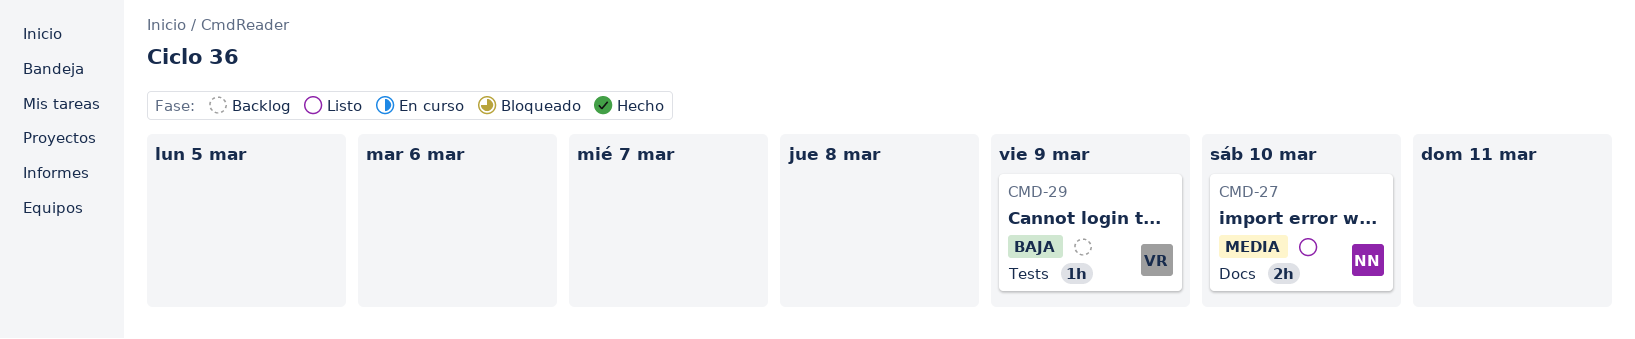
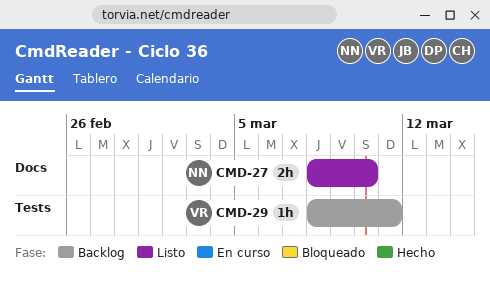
CMD-29, due: Mar 9 -> Mar 11

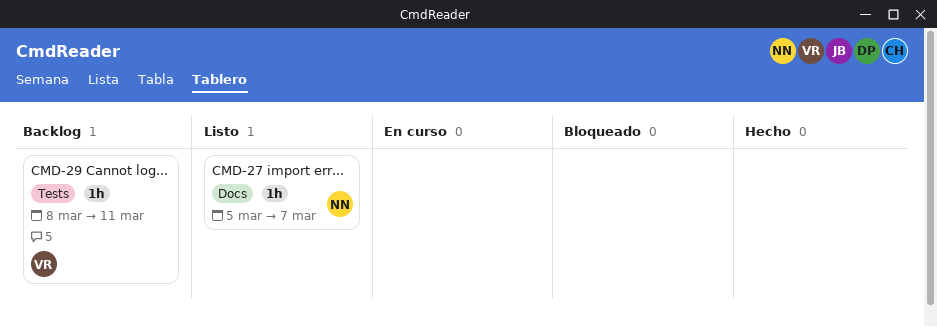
CMD-27, estimate: 2h -> 1h
CMD-27, start: Mar 8 -> Mar 5
CMD-27, due: Mar 10 -> Mar 7

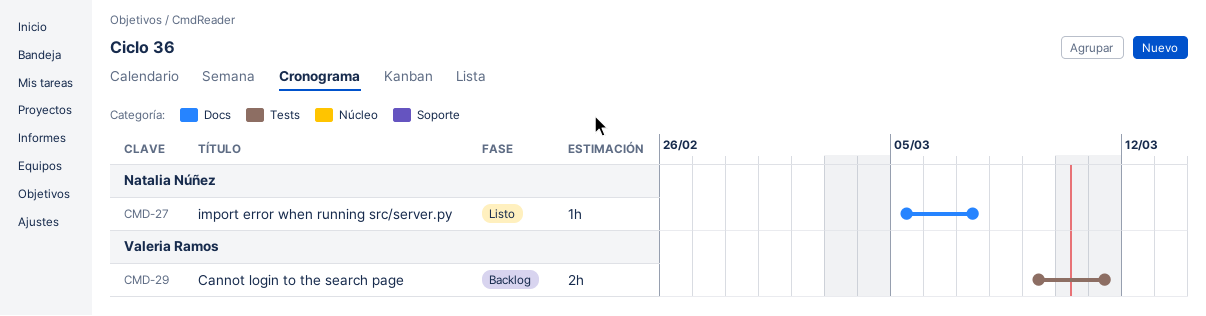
CMD-29, estimate: 1h -> 2h
CMD-29, start: Mar 8 -> Mar 9

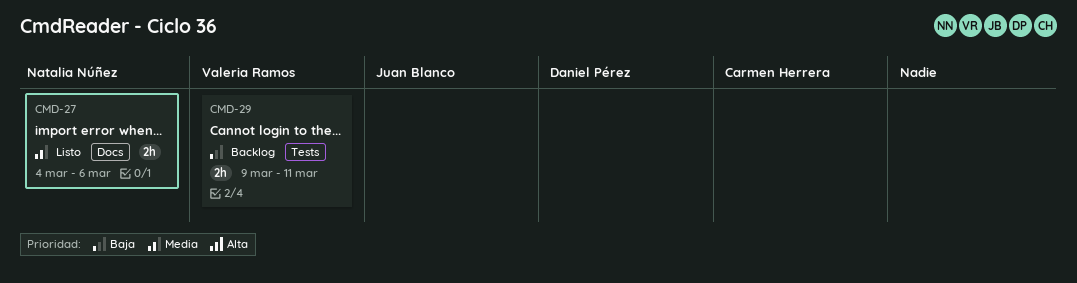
CMD-27, estimate: 1h -> 2h
CMD-27, start: Mar 5 -> Mar 4
CMD-27, due: Mar 7 -> Mar 6

